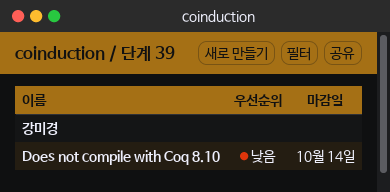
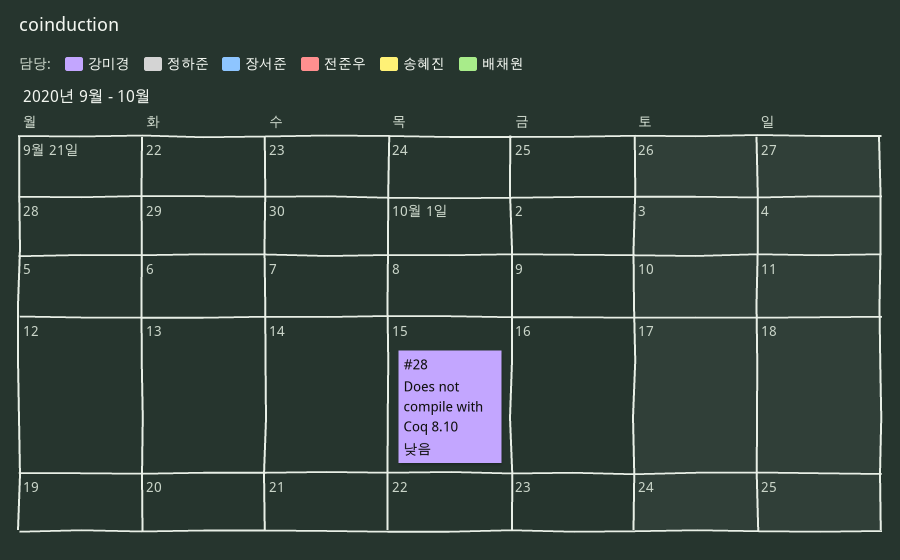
Does not compile with Coq 8.10, due: Oct 14 -> Oct 15

